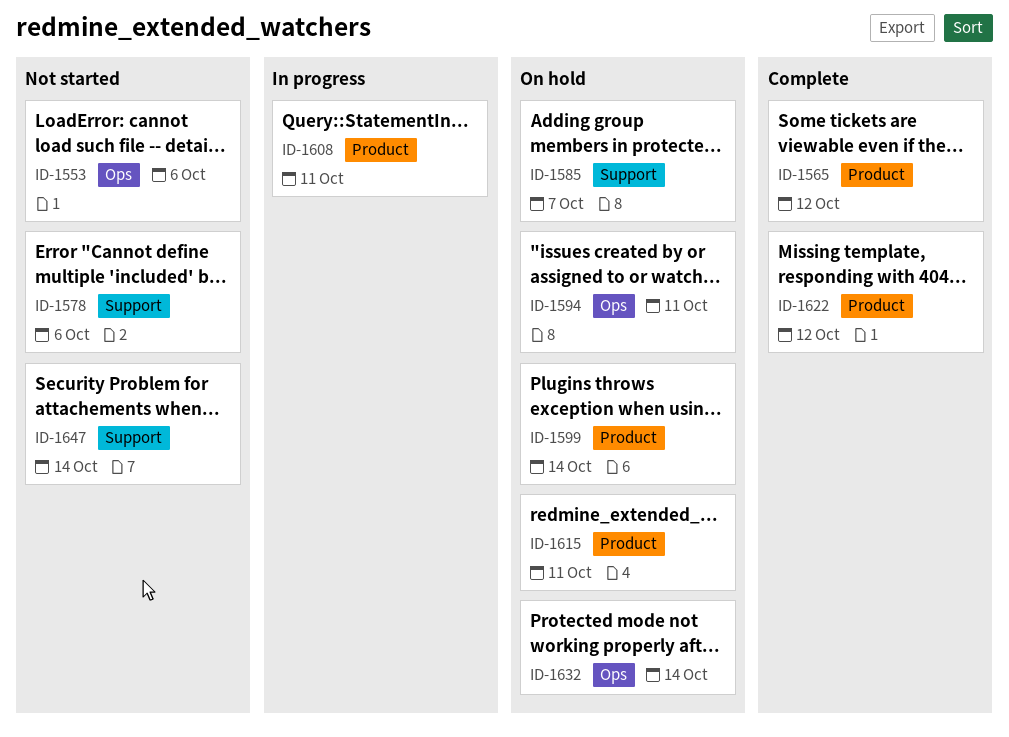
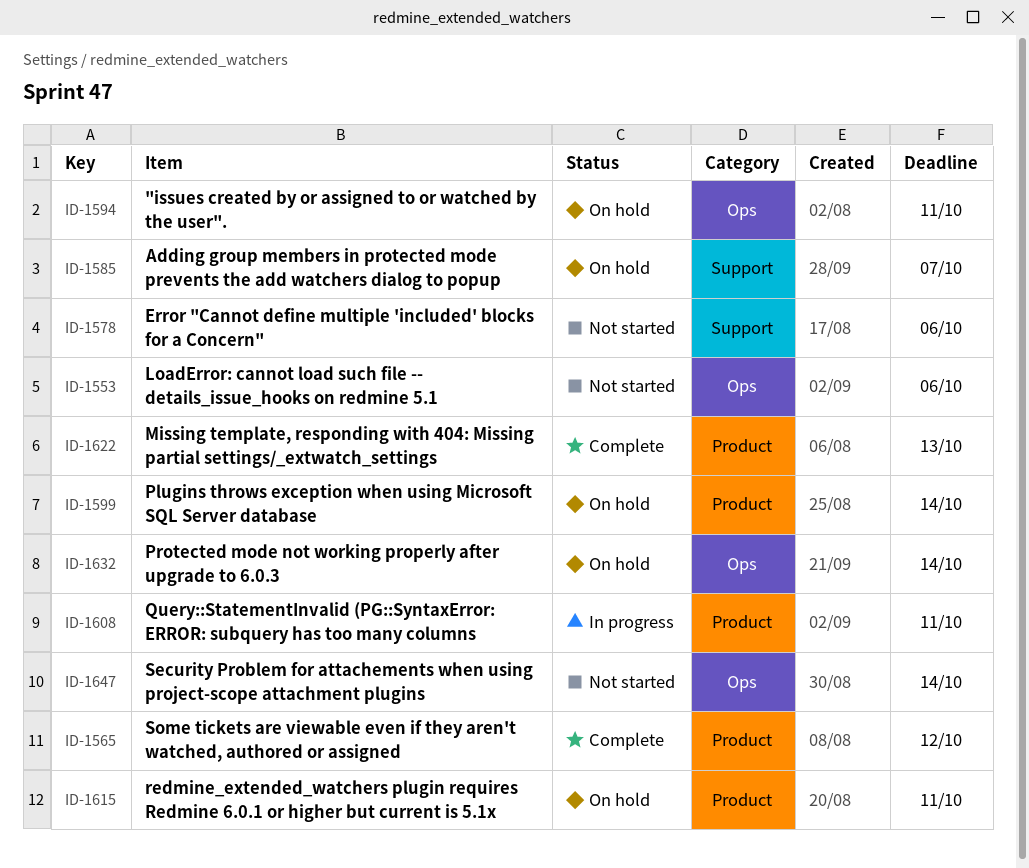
ID-1622, due: Oct 12 -> Oct 13
ID-1647, label: Support -> Ops

